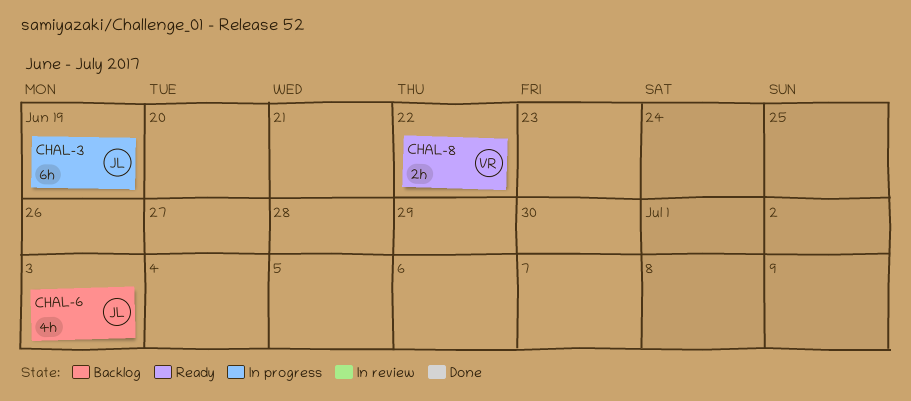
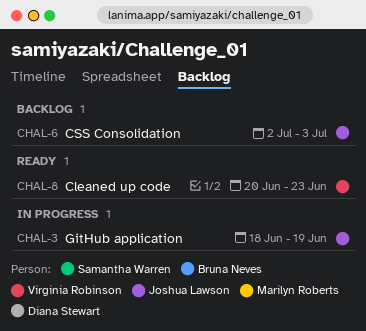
CHAL-8, due: Jun 22 -> Jun 23

